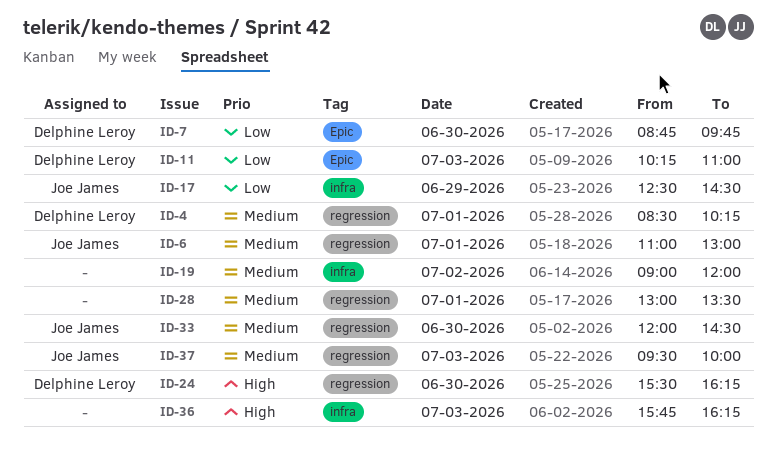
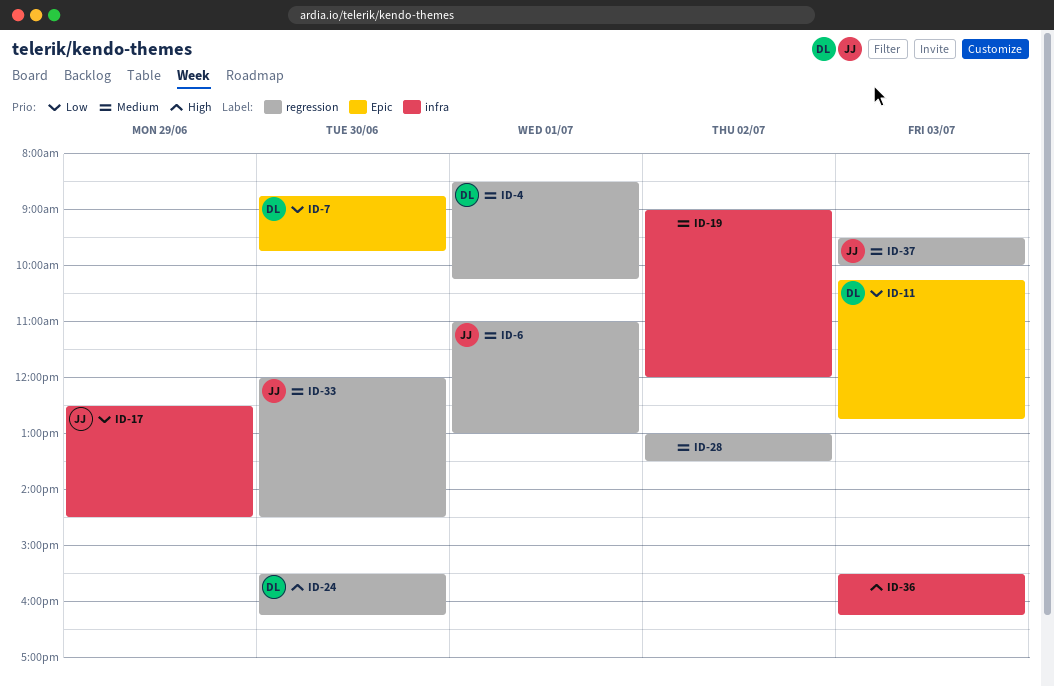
ID-11, ends: 11:00 -> 12:45
ID-28, day: Jul 1 -> Jul 2
ID-36, begins: 15:45 -> 15:30

